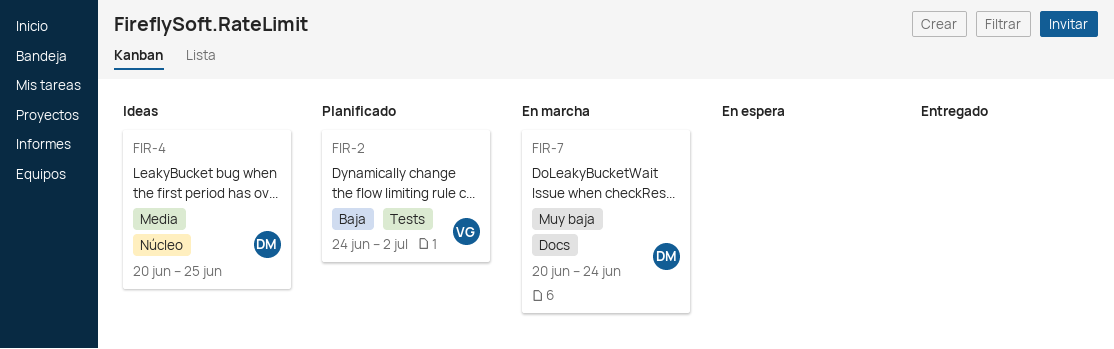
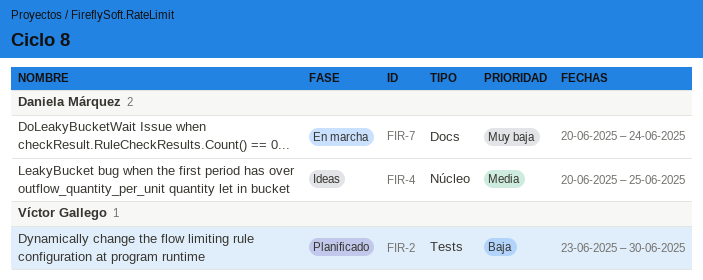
FIR-2, start: Jun 24 -> Jun 23
FIR-2, due: Jul 2 -> Jun 30

